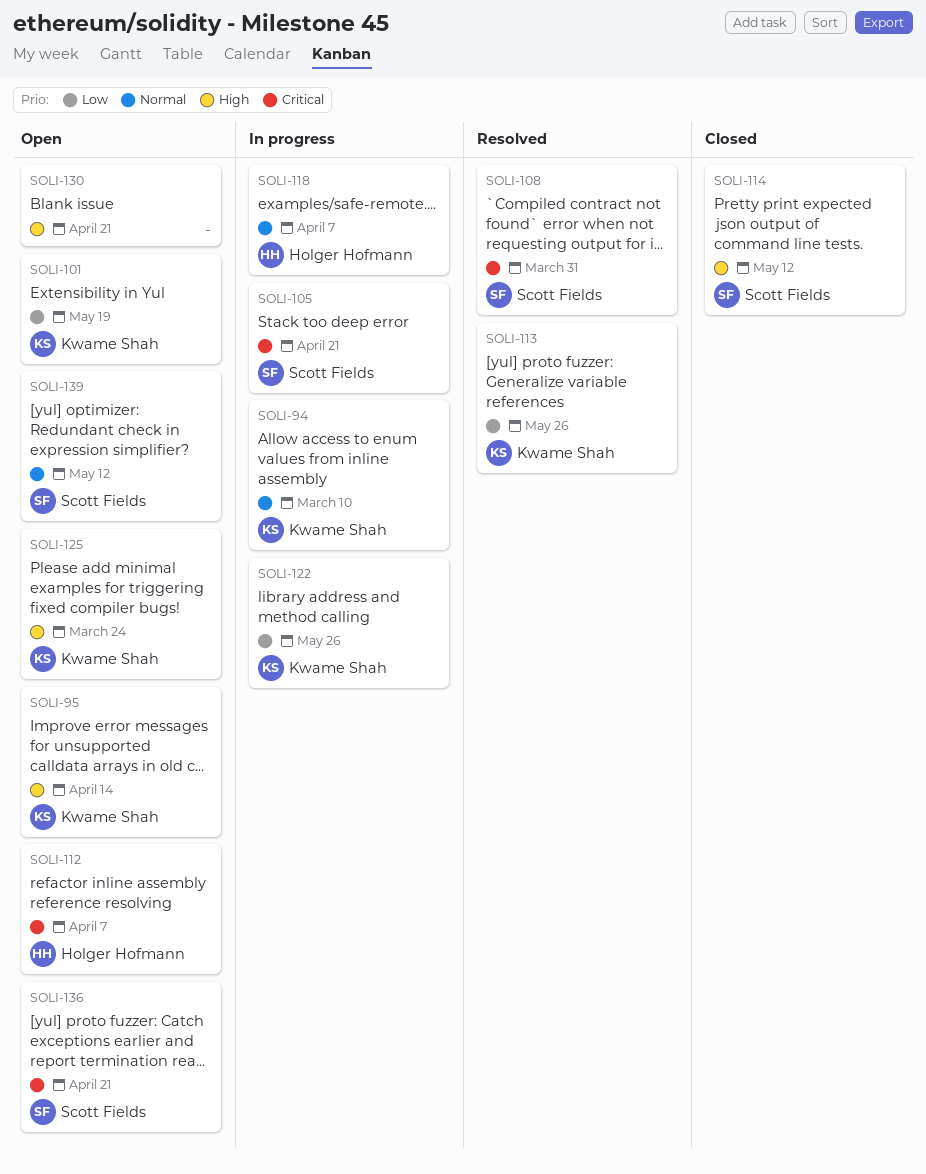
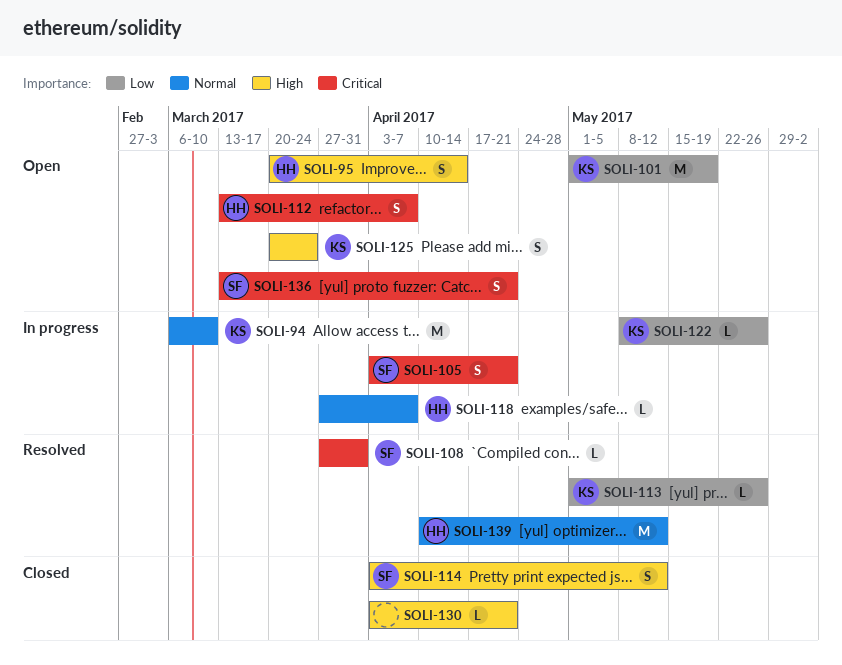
SOLI-95, owner: Kwame Shah -> Holger Hofmann
SOLI-130, status: Open -> Closed
SOLI-139, status: Open -> Resolved
SOLI-139, owner: Scott Fields -> Holger Hofmann

